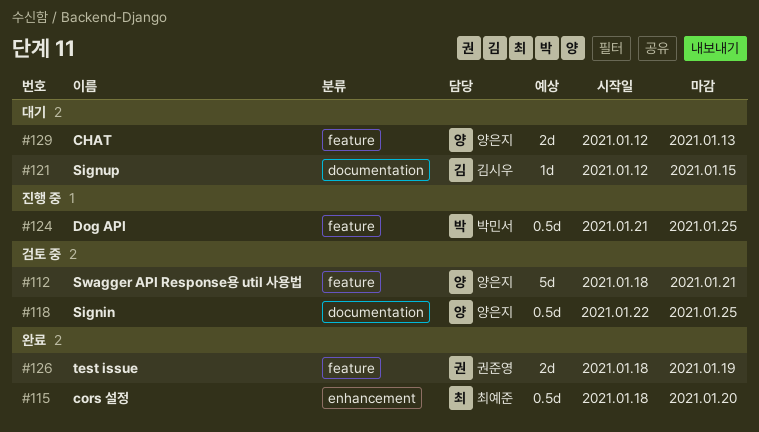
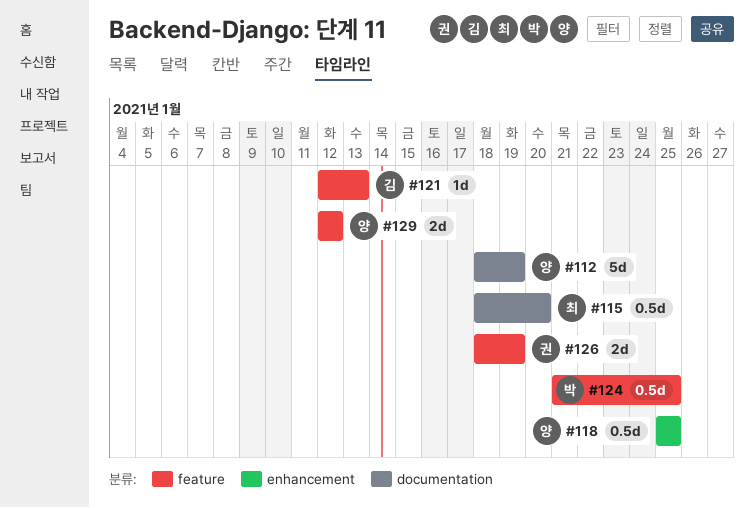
#112, label: feature -> documentation
#112, due: Jan 21 -> Jan 19
#115, label: enhancement -> documentation
#118, label: documentation -> enhancement
#118, start: Jan 22 -> Jan 25
#121, label: documentation -> feature
#121, due: Jan 15 -> Jan 13
#129, due: Jan 13 -> Jan 12

